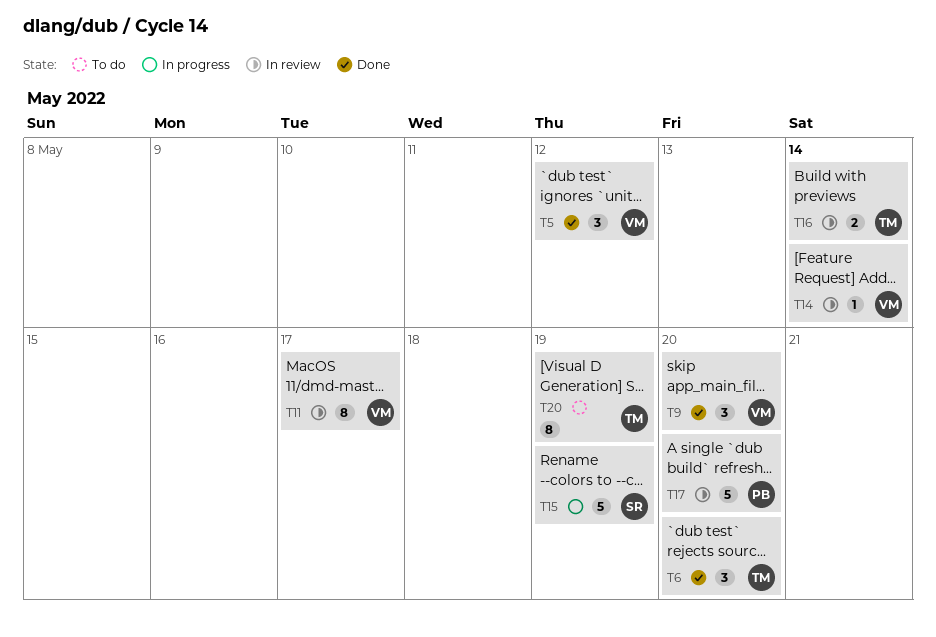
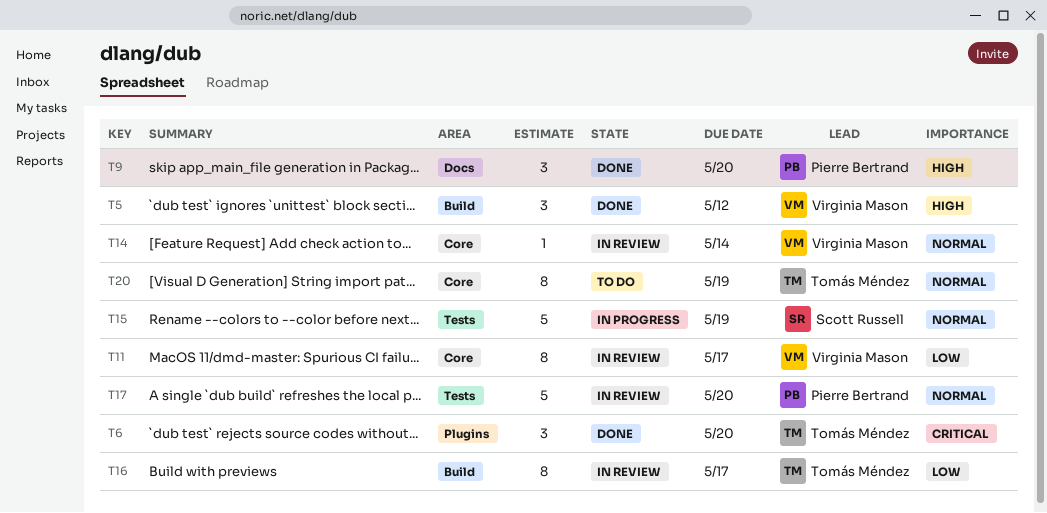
T9, owner: Virginia Mason -> Pierre Bertrand
T16, estimate: 2 -> 8
T16, due: May 14 -> May 17

